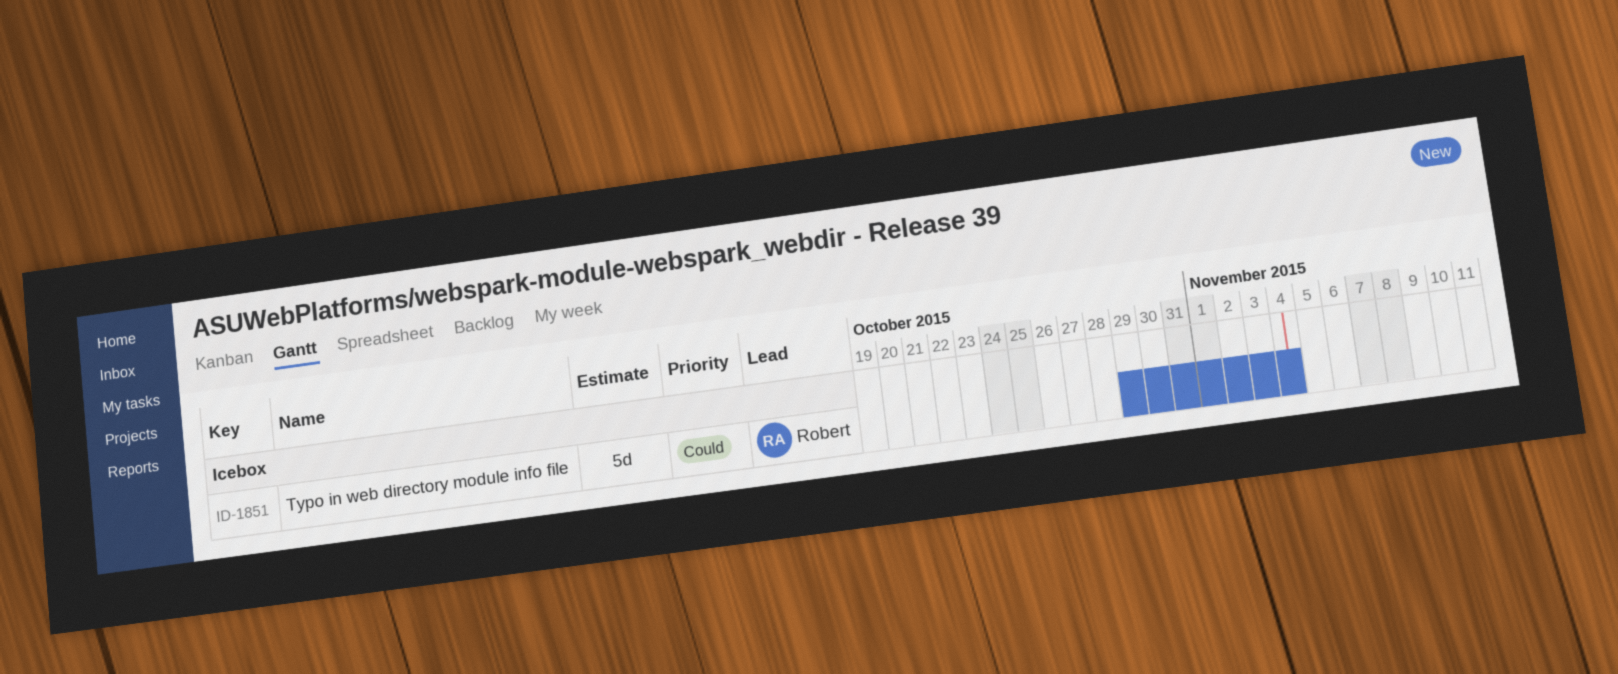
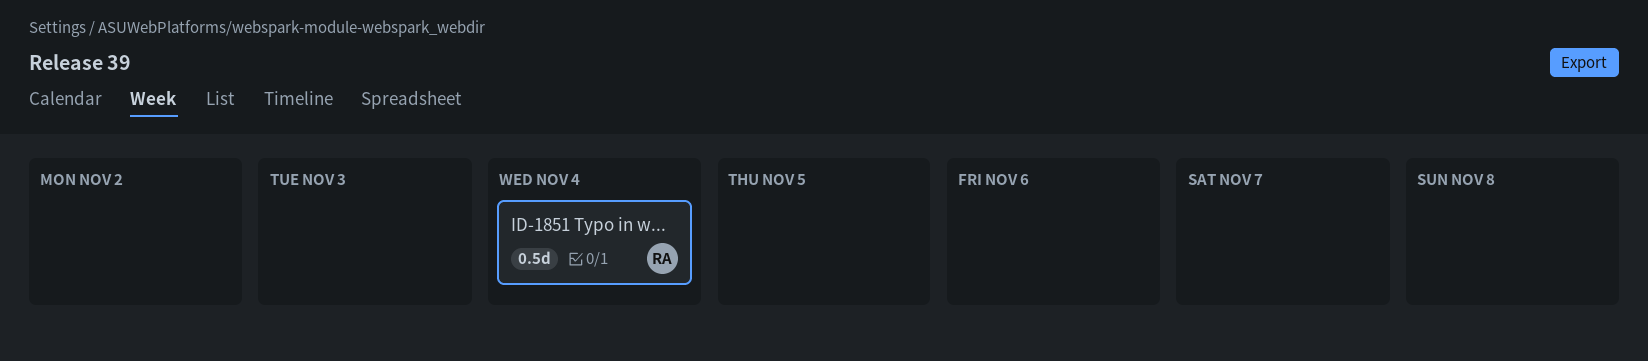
ID-1851, estimate: 5d -> 0.5d

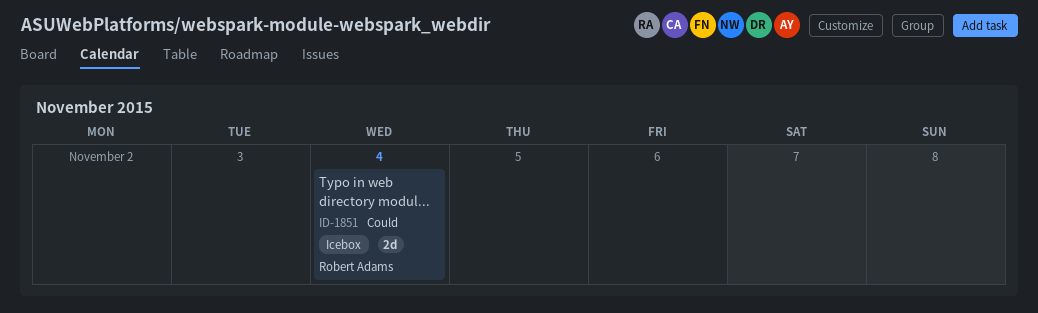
ID-1851, estimate: 0.5d -> 2d

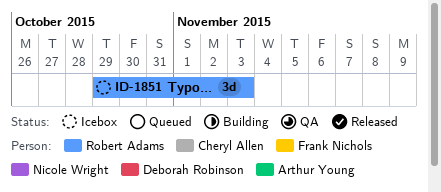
ID-1851, estimate: 2d -> 3d
ID-1851, due: Nov 4 -> Nov 3

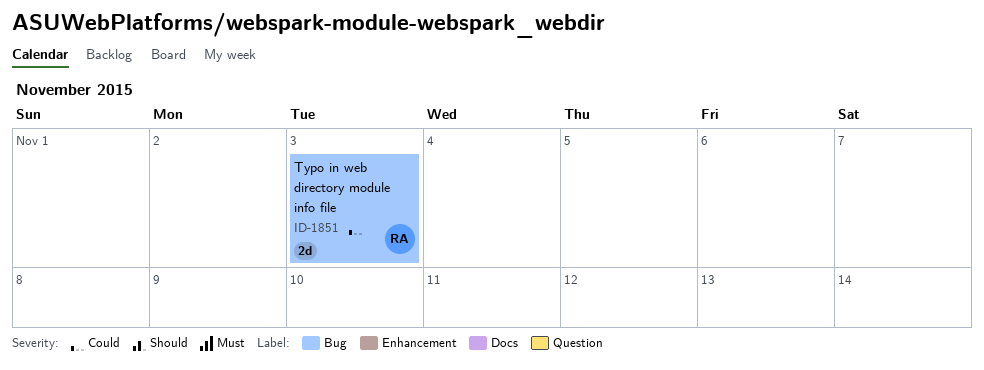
ID-1851, estimate: 3d -> 2d

